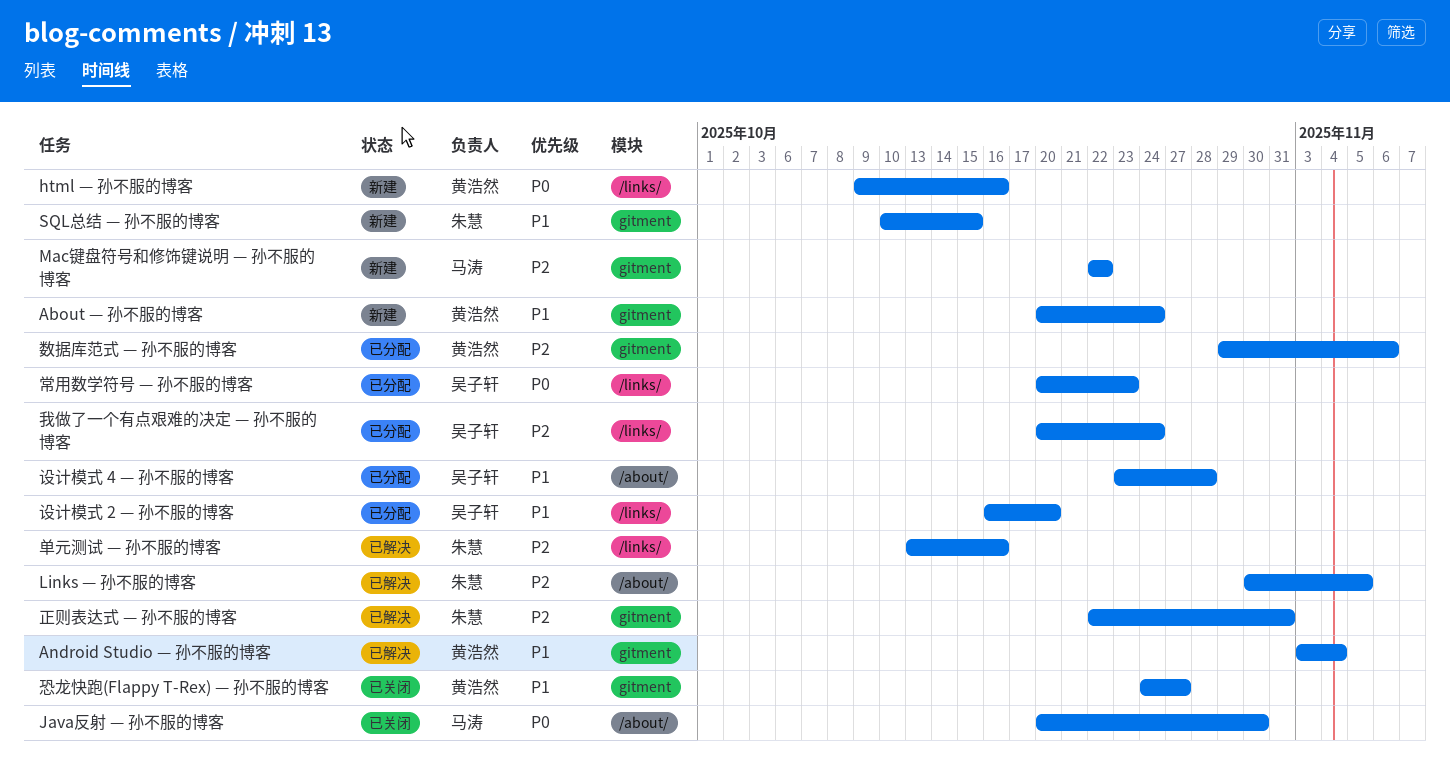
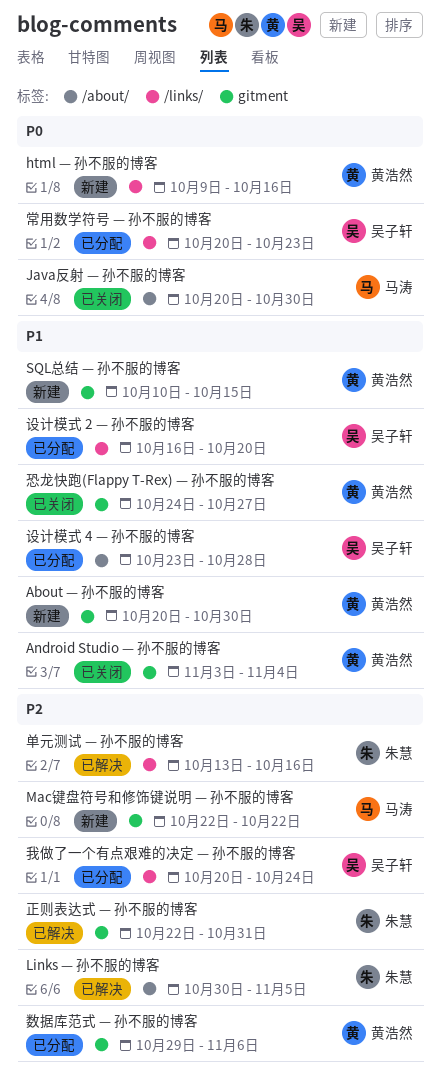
About — 孙不服的博客, due: Oct 24 -> Oct 30
Android Studio — 孙不服的博客, status: 已解决 -> 已关闭
SQL总结 — 孙不服的博客, owner: 朱慧 -> 黄浩然

